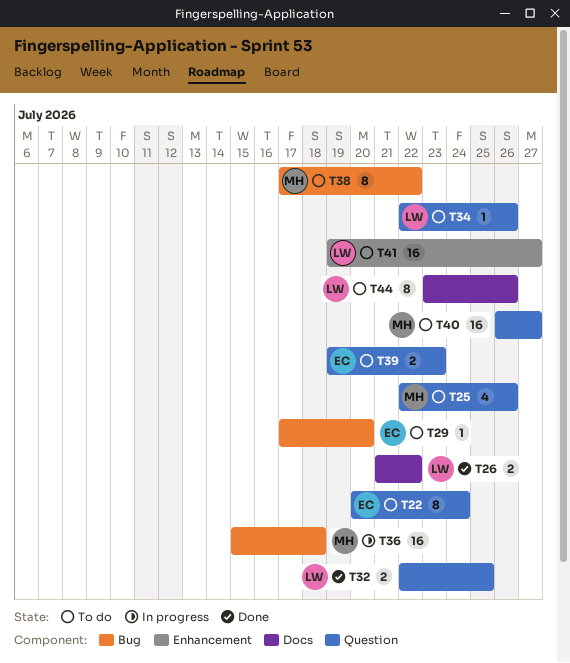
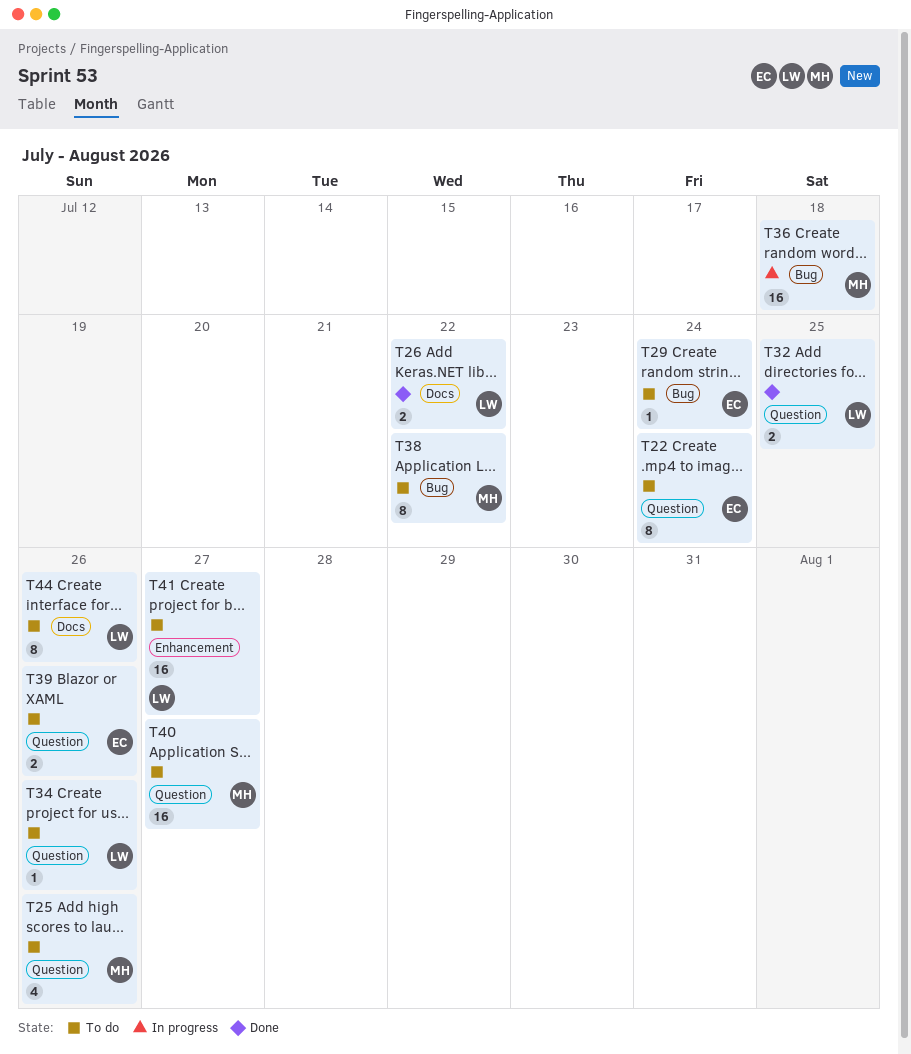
T29, due: Jul 20 -> Jul 24
T39, due: Jul 23 -> Jul 26

